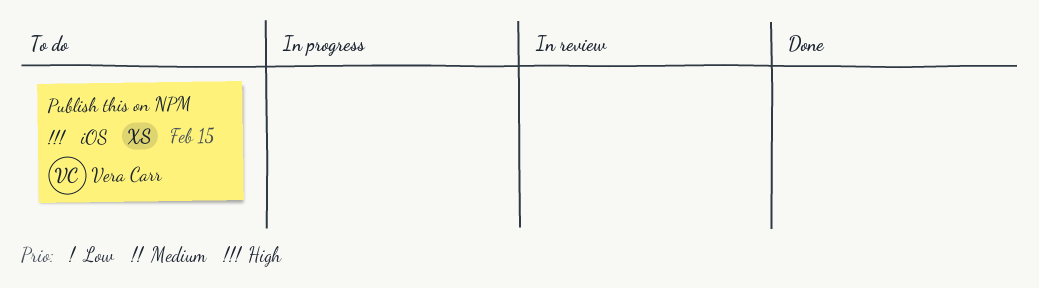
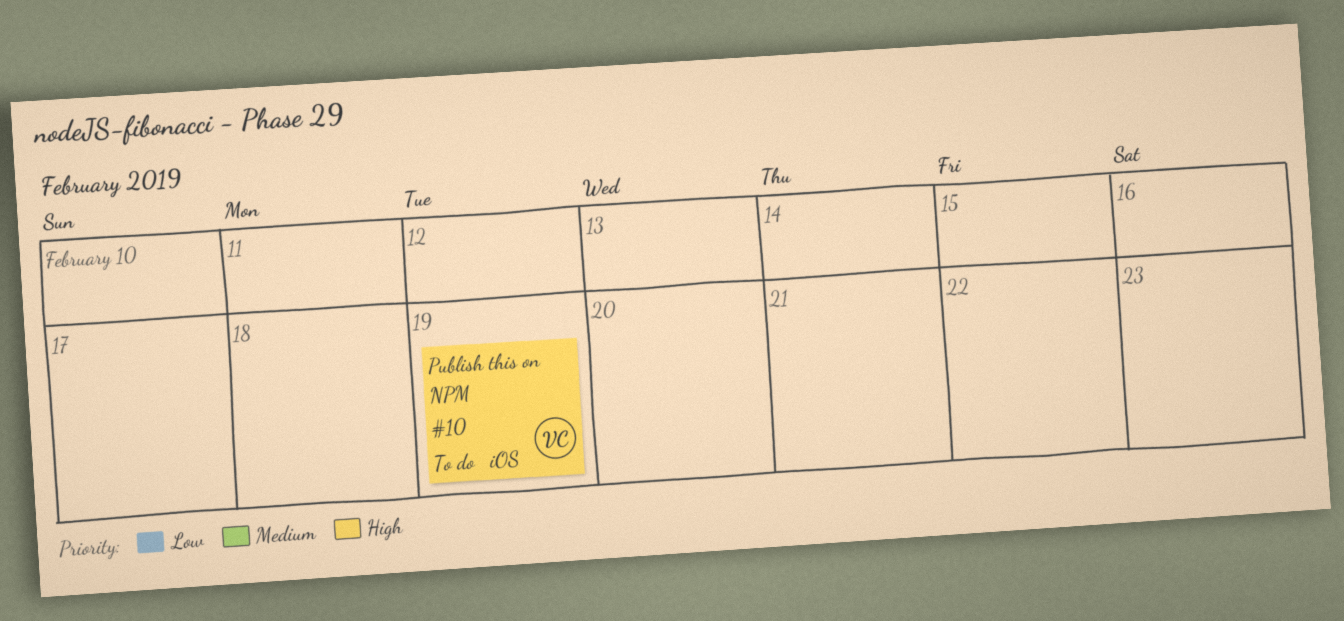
Publish this on NPM, due: Feb 15 -> Feb 19

